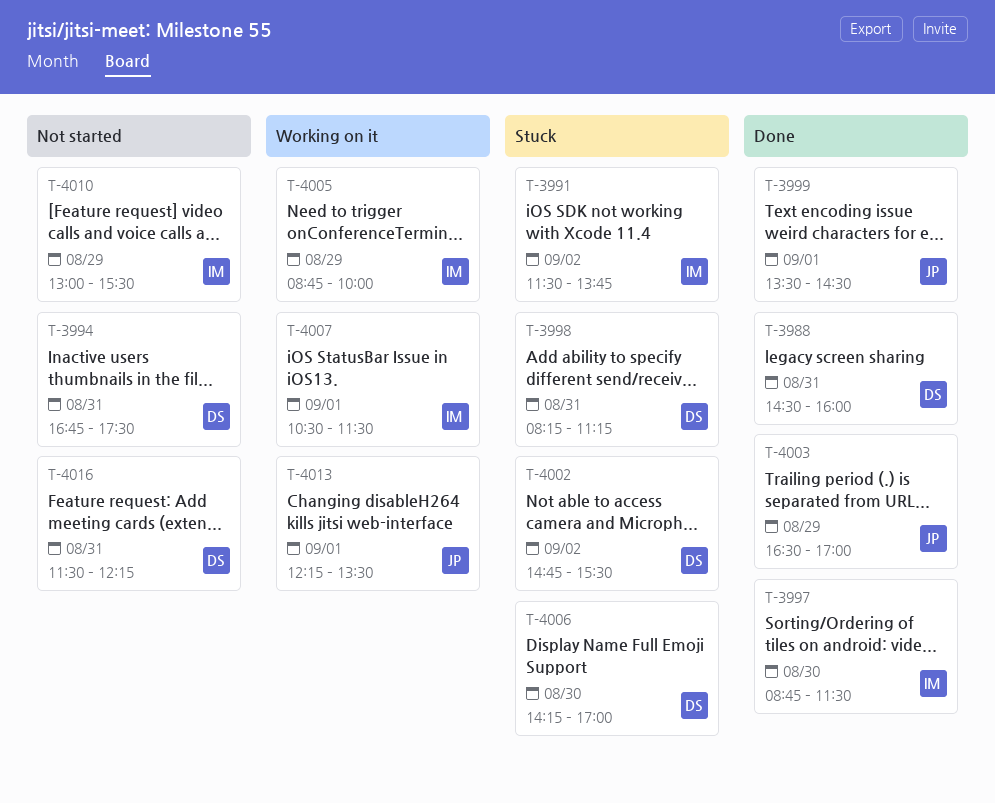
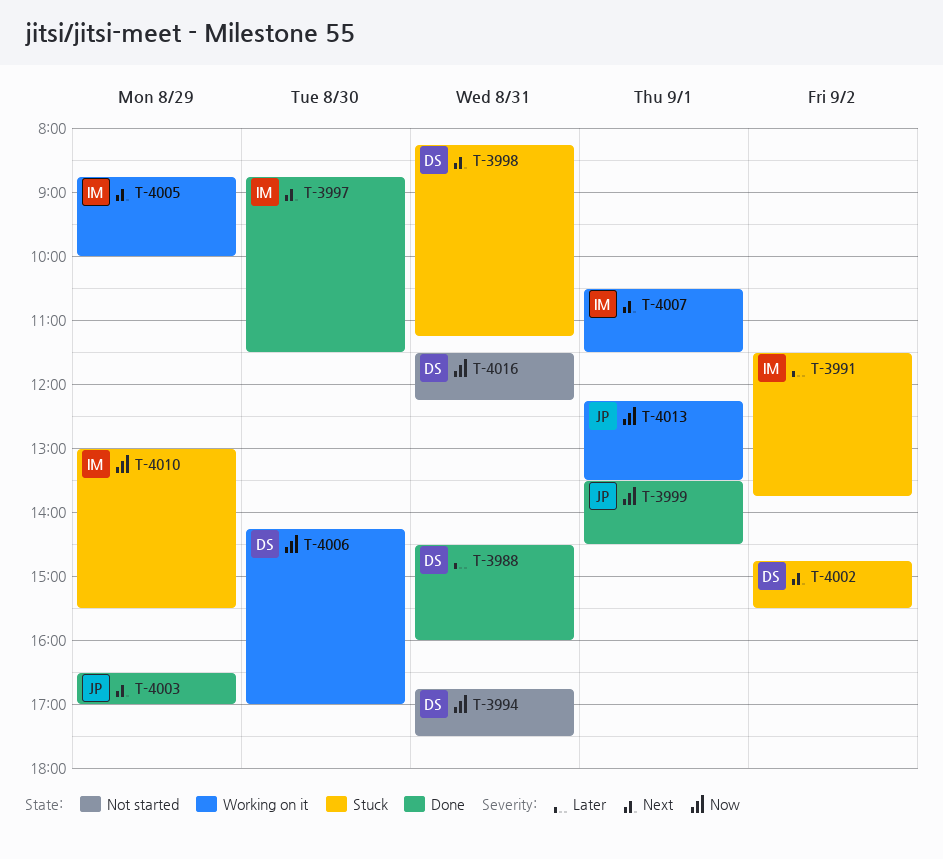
T-4006, status: Stuck -> Working on it
T-4010, status: Not started -> Stuck

